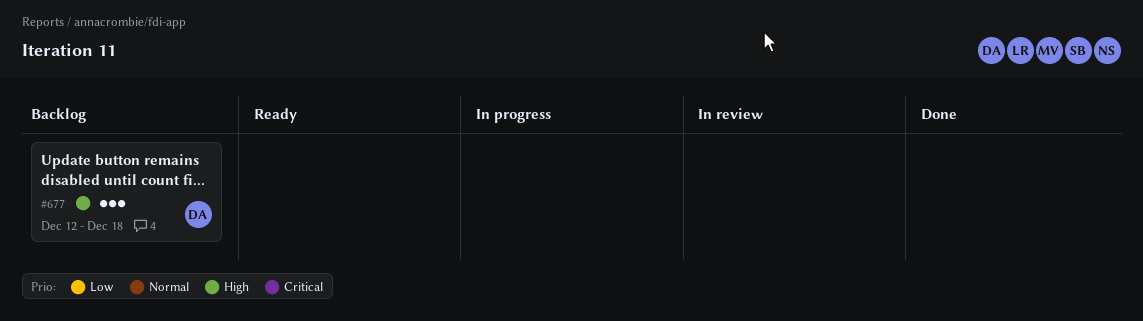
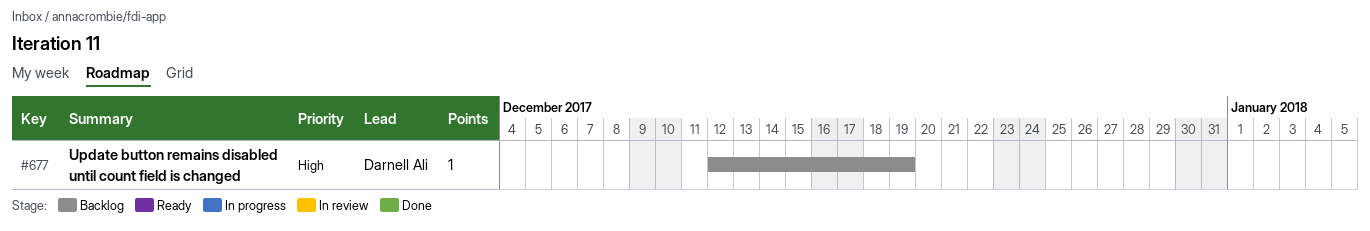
#677, estimate: 3 -> 1
#677, due: Dec 18 -> Dec 19

